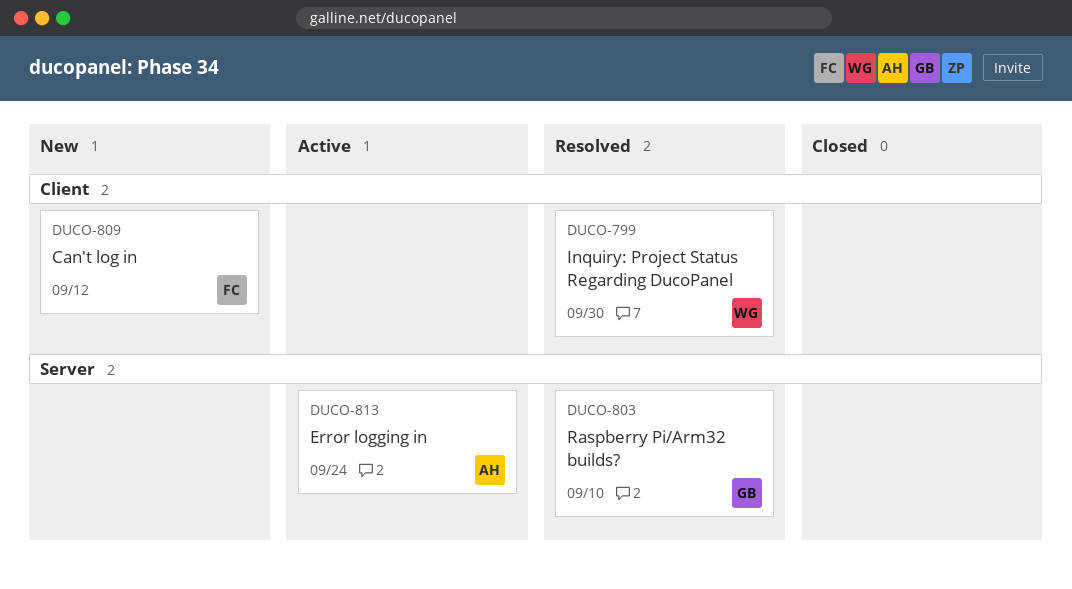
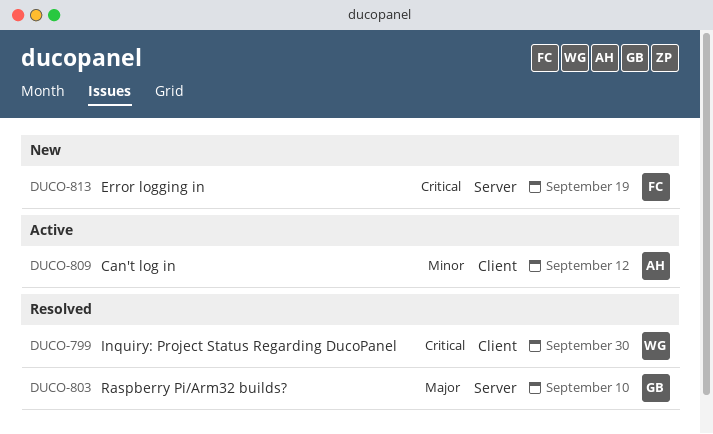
DUCO-809, status: New -> Active
DUCO-809, owner: FC -> AH
DUCO-813, status: Active -> New
DUCO-813, owner: AH -> FC
DUCO-813, due: Sep 24 -> Sep 19

